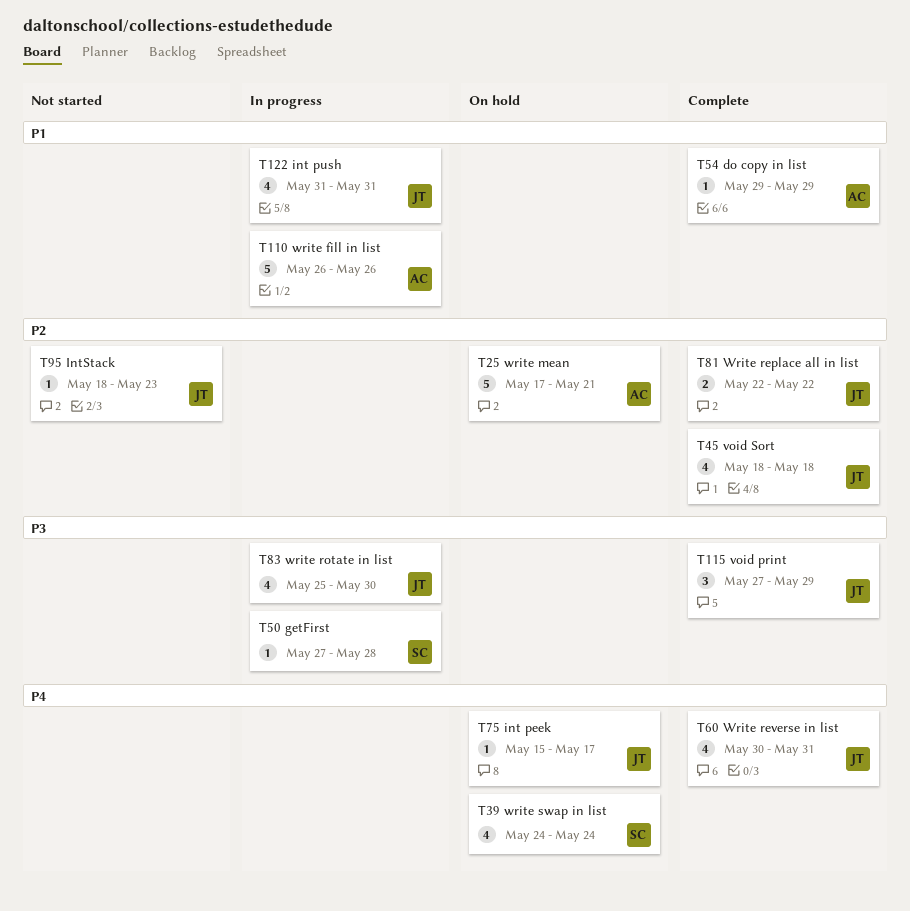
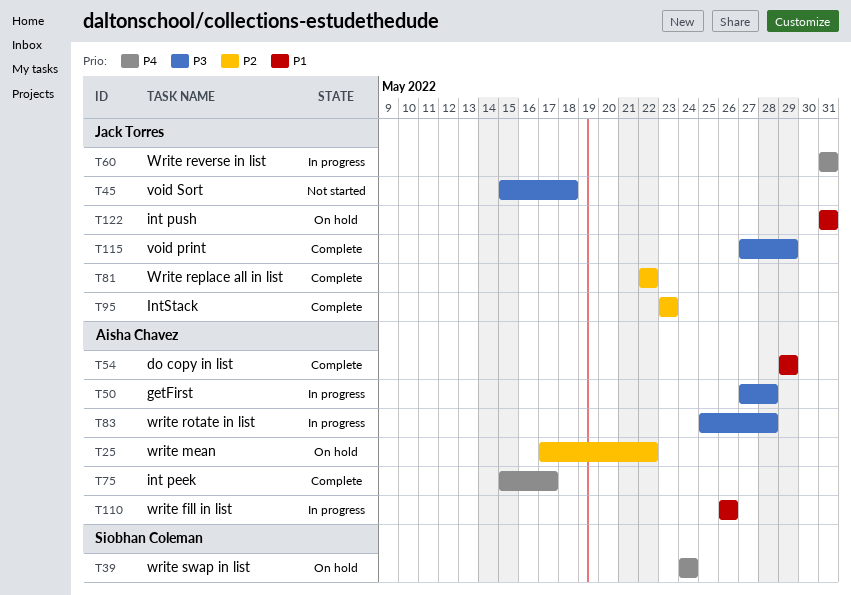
T25, due: May 21 -> May 22
T45, status: Complete -> Not started
T45, priority: P2 -> P3
T45, start: May 18 -> May 15
T50, owner: Siobhan Coleman -> Aisha Chavez
T60, status: Complete -> In progress
T60, start: May 30 -> May 31
T75, status: On hold -> Complete
T75, owner: Jack Torres -> Aisha Chavez
T83, owner: Jack Torres -> Aisha Chavez
T83, due: May 30 -> May 28
T95, status: Not started -> Complete
T95, start: May 18 -> May 23
T122, status: In progress -> On hold

